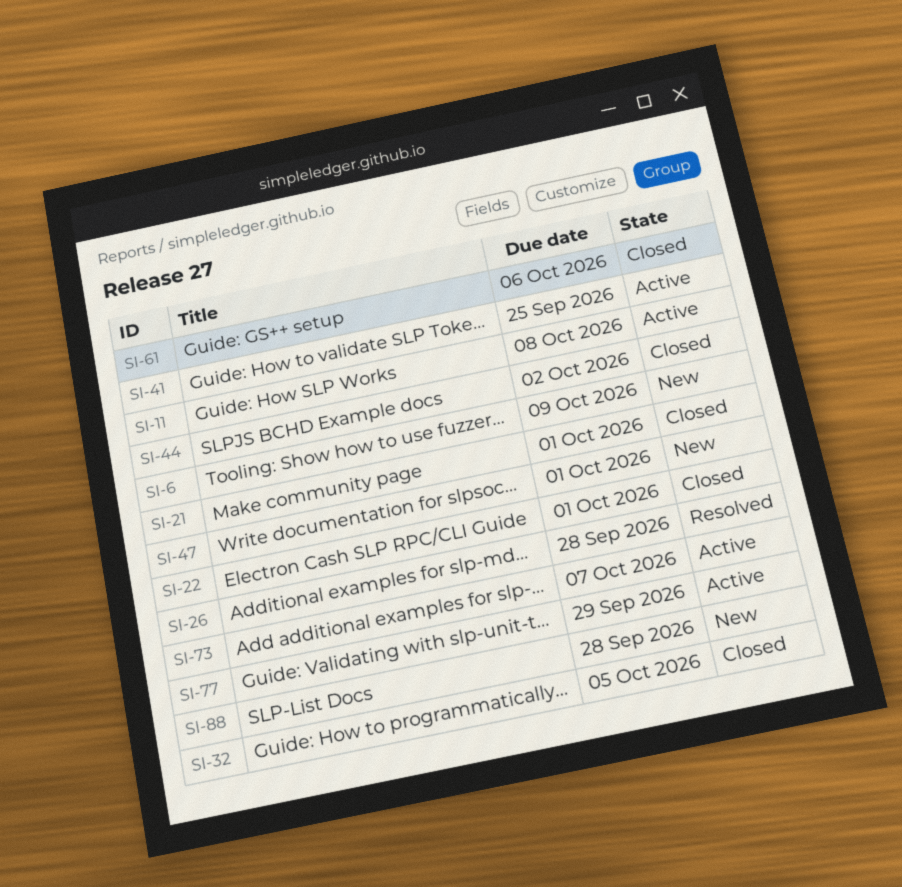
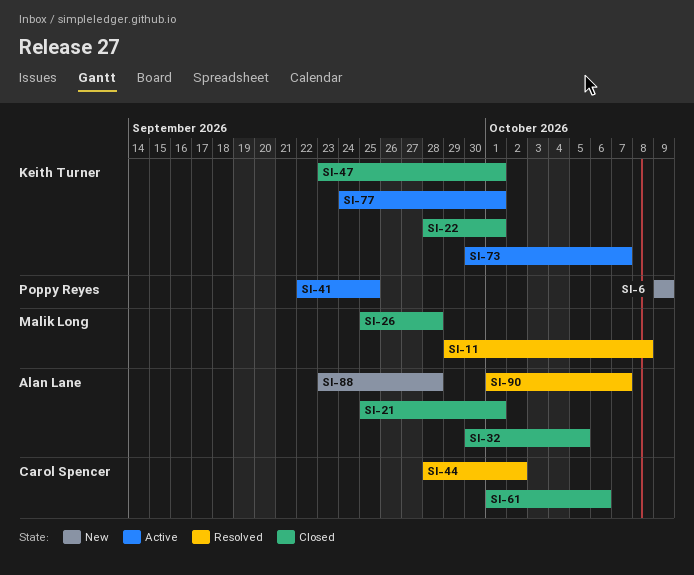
SI-11, status: Active -> Resolved
SI-26, status: Resolved -> Closed
SI-44, status: Closed -> Resolved
SI-47, status: New -> Closed
SI-77, due: Sep 29 -> Oct 1
SI-90: none -> present

